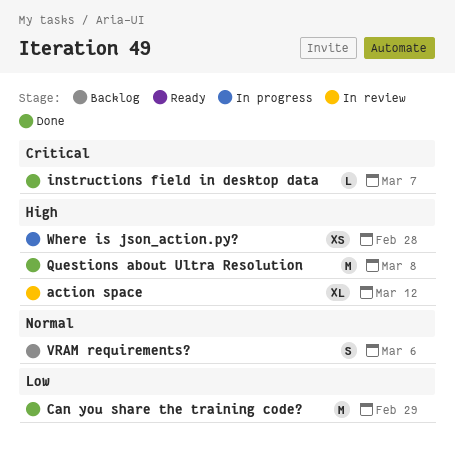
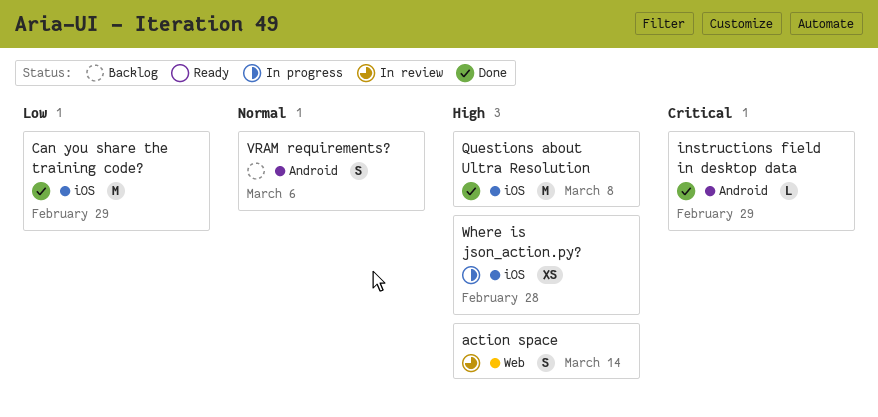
action space, estimate: XL -> S
action space, due: Mar 12 -> Mar 14
instructions field in desktop data, due: Mar 7 -> Feb 29

